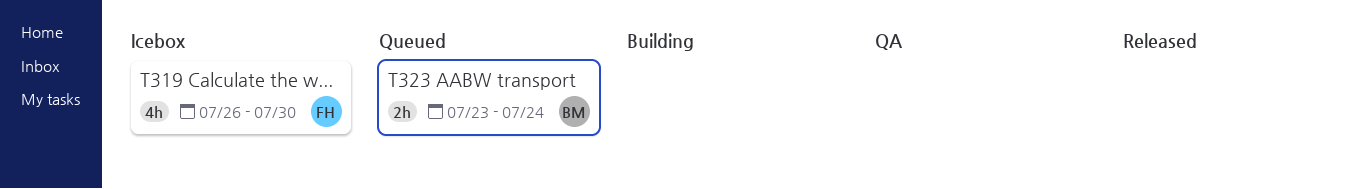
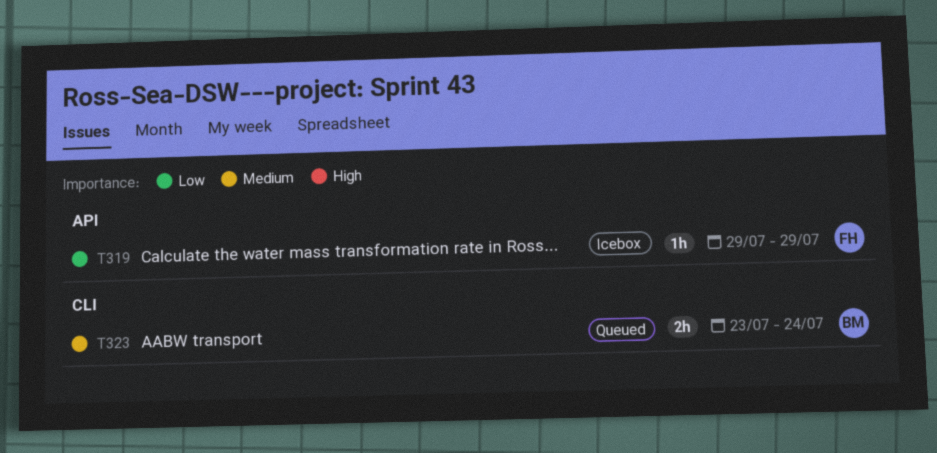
T319, estimate: 4h -> 1h
T319, start: Jul 26 -> Jul 29
T319, due: Jul 30 -> Jul 29

